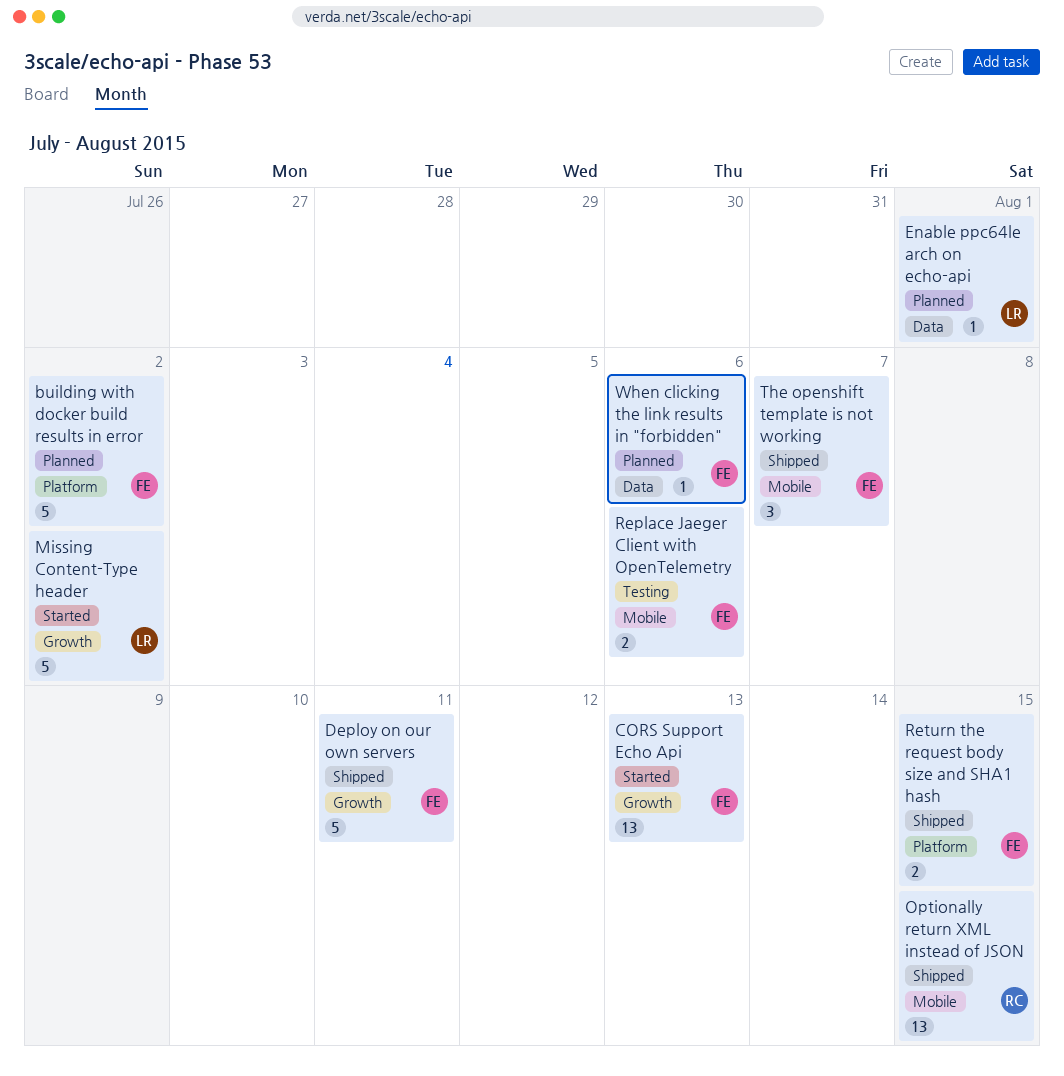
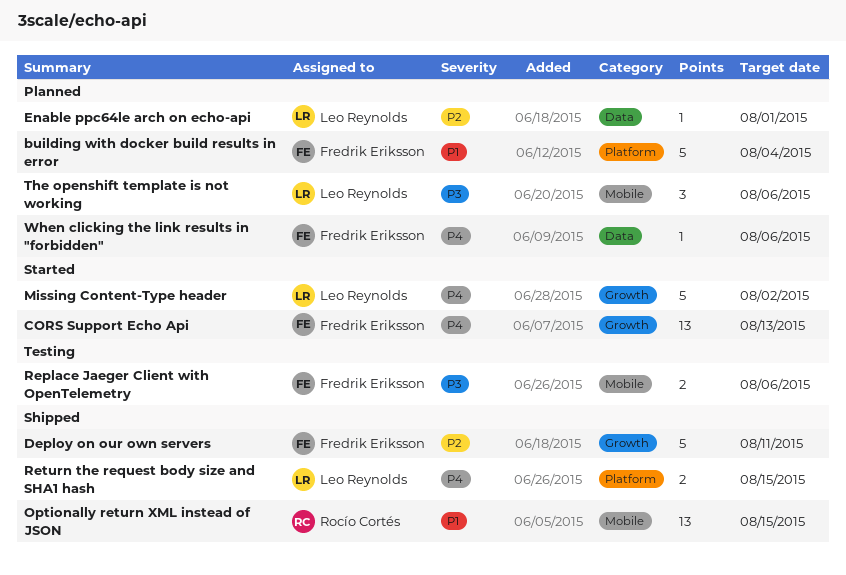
building with docker build results in error, due: Aug 2 -> Aug 4
Return the request body size and SHA1 hash, owner: Fredrik Eriksson -> Leo Reynolds
The openshift template is not working, status: Shipped -> Planned
The openshift template is not working, owner: Fredrik Eriksson -> Leo Reynolds
The openshift template is not working, due: Aug 7 -> Aug 6

